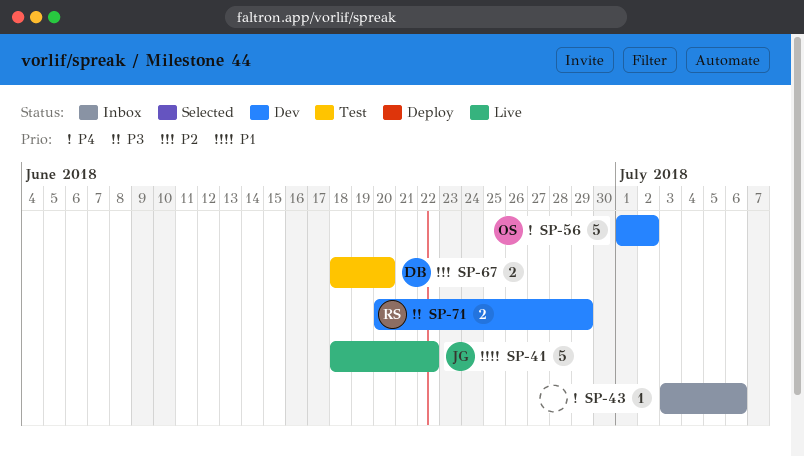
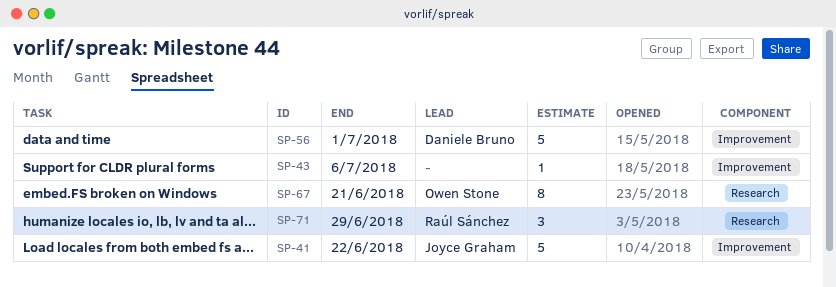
SP-56, owner: Owen Stone -> Daniele Bruno
SP-56, due: Jul 2 -> Jul 1
SP-67, owner: Daniele Bruno -> Owen Stone
SP-67, estimate: 2 -> 8
SP-67, due: Jun 20 -> Jun 21
SP-71, estimate: 2 -> 3

